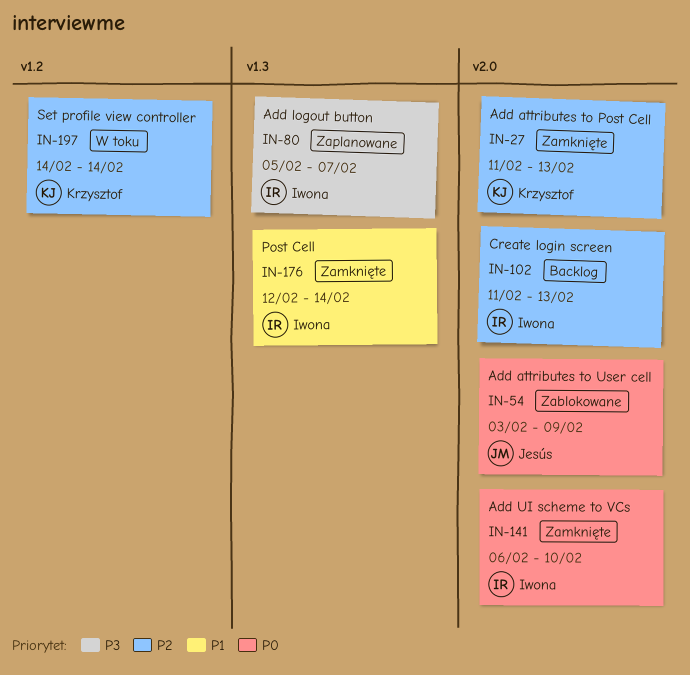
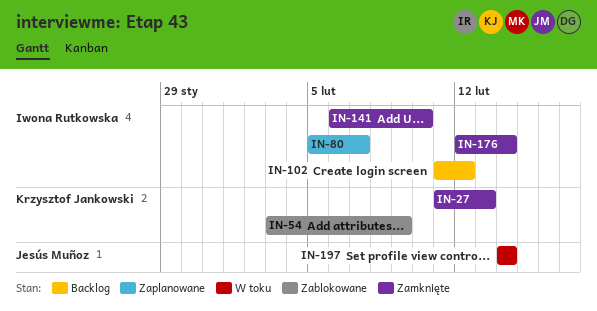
IN-54, owner: Jesús Muñoz -> Krzysztof Jankowski
IN-102, due: Feb 13 -> Feb 12
IN-197, owner: Krzysztof Jankowski -> Jesús Muñoz

